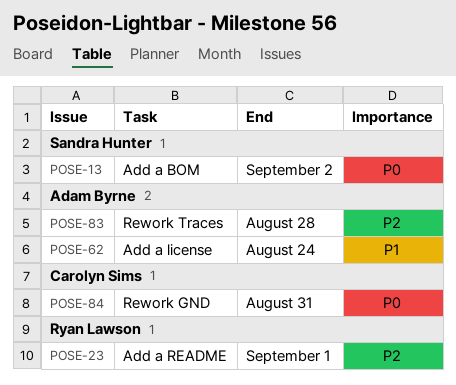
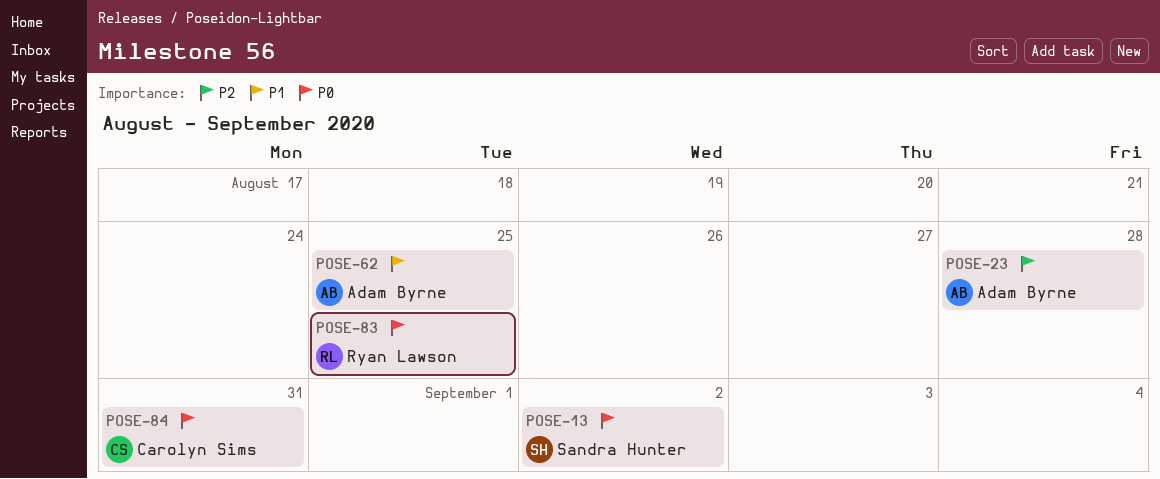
POSE-23, owner: Ryan Lawson -> Adam Byrne
POSE-23, due: Sep 1 -> Aug 28
POSE-62, due: Aug 24 -> Aug 25
POSE-83, owner: Adam Byrne -> Ryan Lawson
POSE-83, priority: P2 -> P0
POSE-83, due: Aug 28 -> Aug 25

